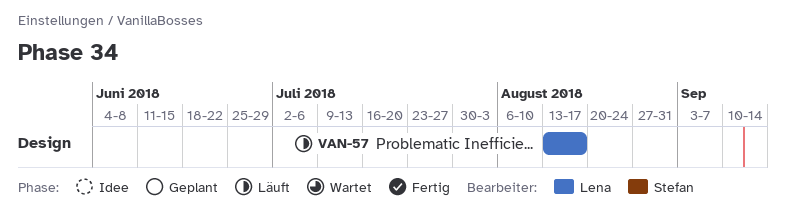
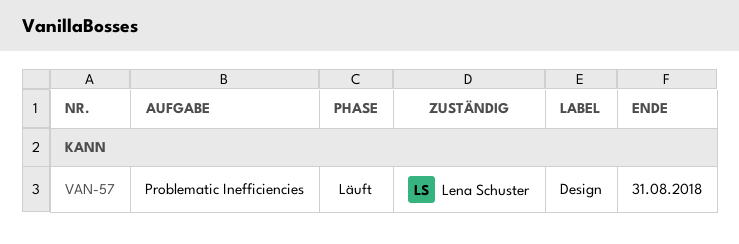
VAN-57, due: Aug 17 -> Aug 31

